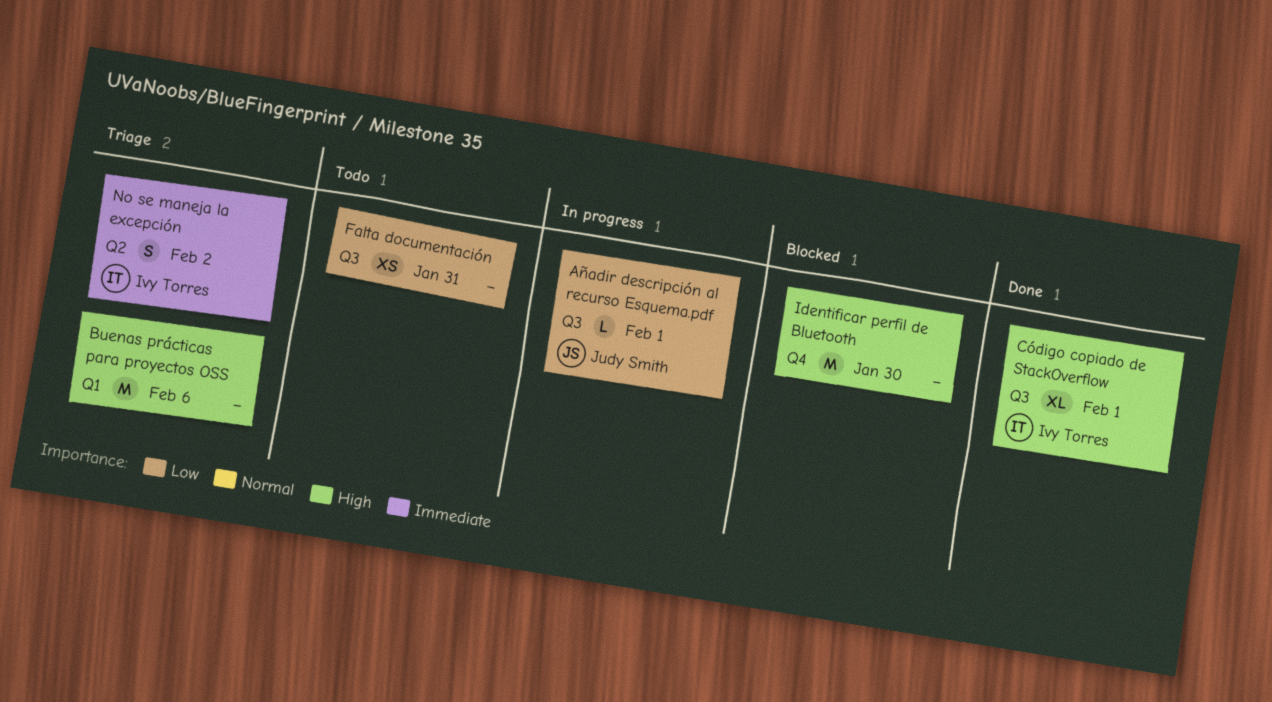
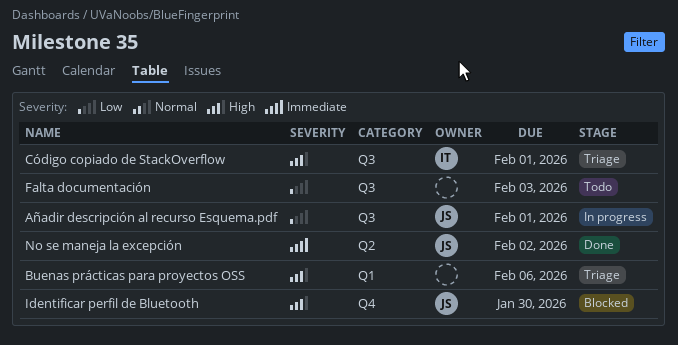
Código copiado de StackOverflow, status: Done -> Triage
Falta documentación, due: Jan 31 -> Feb 3
Identificar perfil de Bluetooth, owner: none -> Judy Smith
No se maneja la excepción, status: Triage -> Done
No se maneja la excepción, owner: Ivy Torres -> Judy Smith

